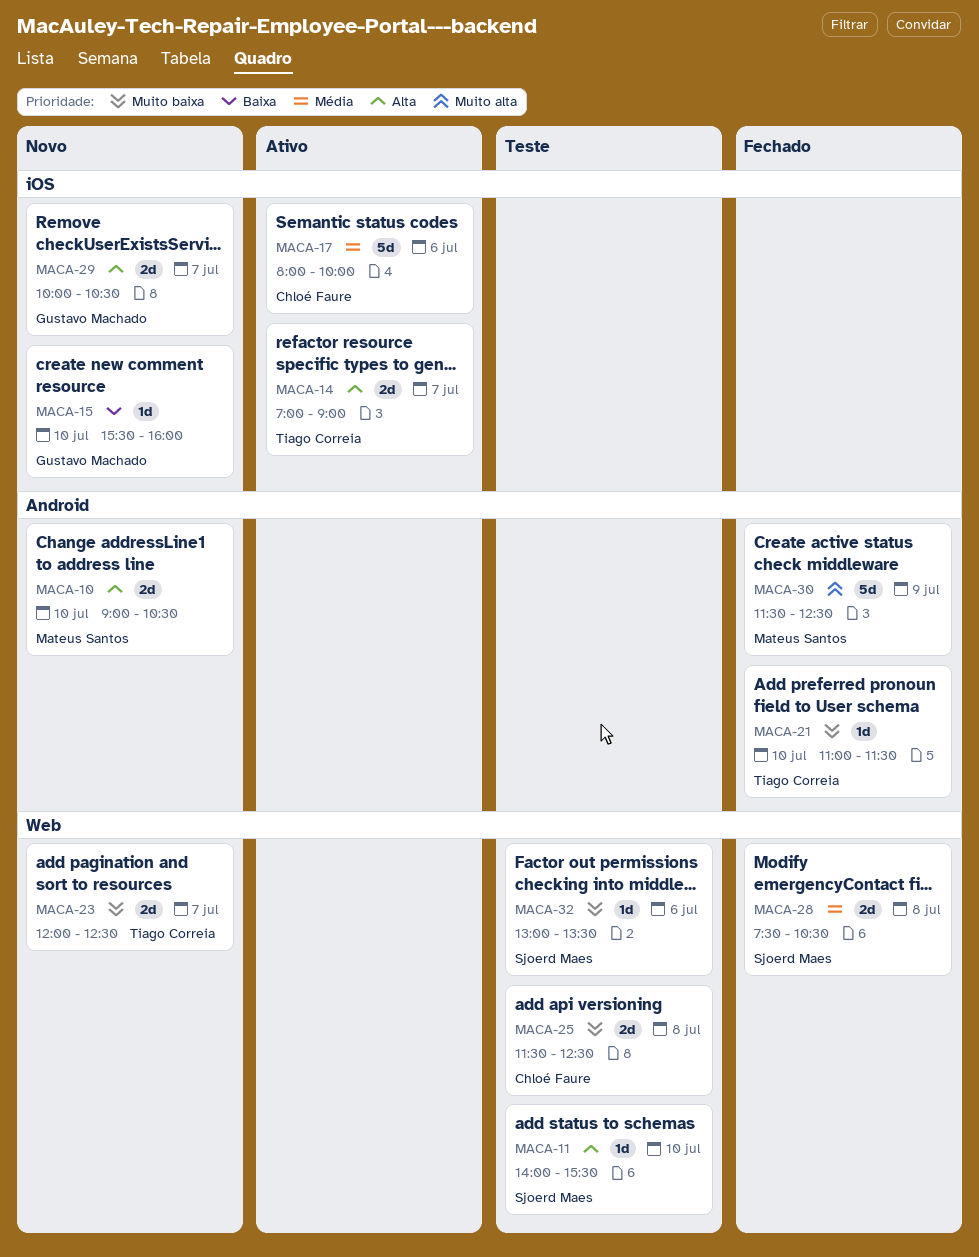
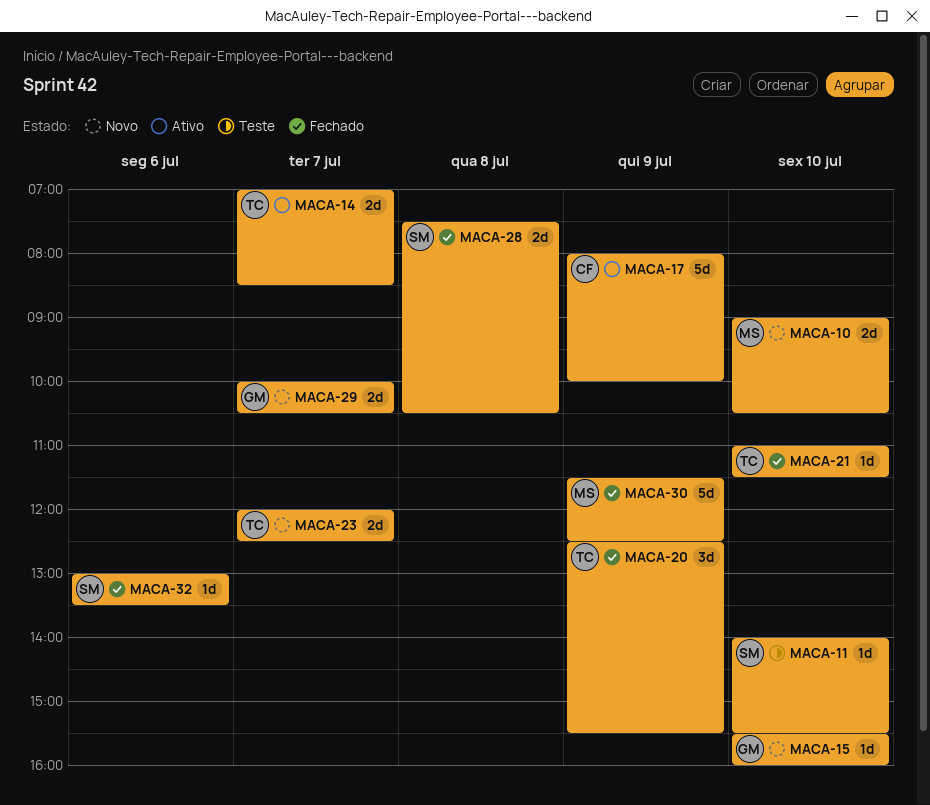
MACA-14, ends: 09:00 -> 08:30
MACA-17, day: Jul 6 -> Jul 9
MACA-20: none -> present
MACA-25: present -> none
MACA-32, status: Teste -> Fechado

